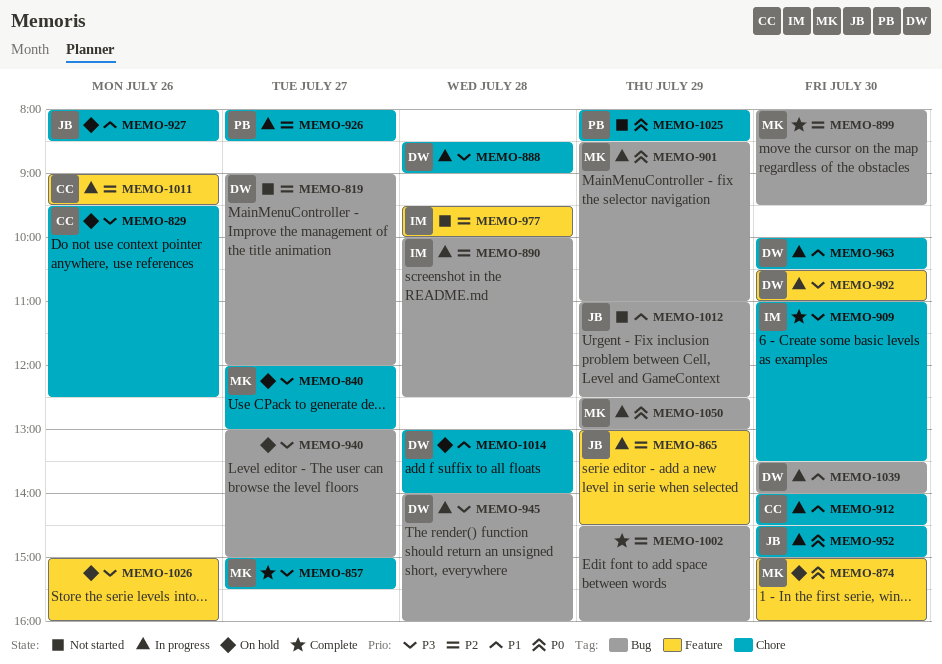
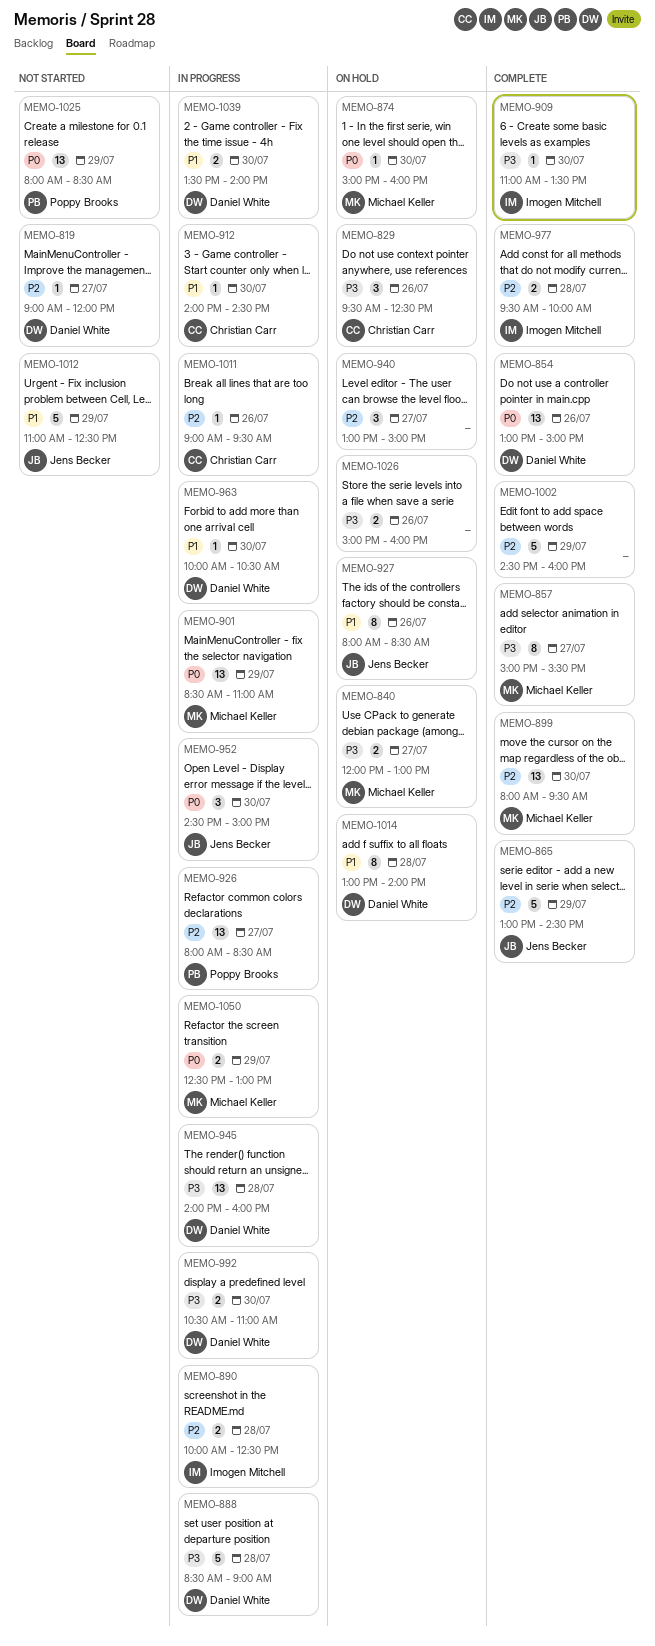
MEMO-854: none -> present
MEMO-865, status: In progress -> Complete
MEMO-940, priority: P3 -> P2
MEMO-977, status: Not started -> Complete

